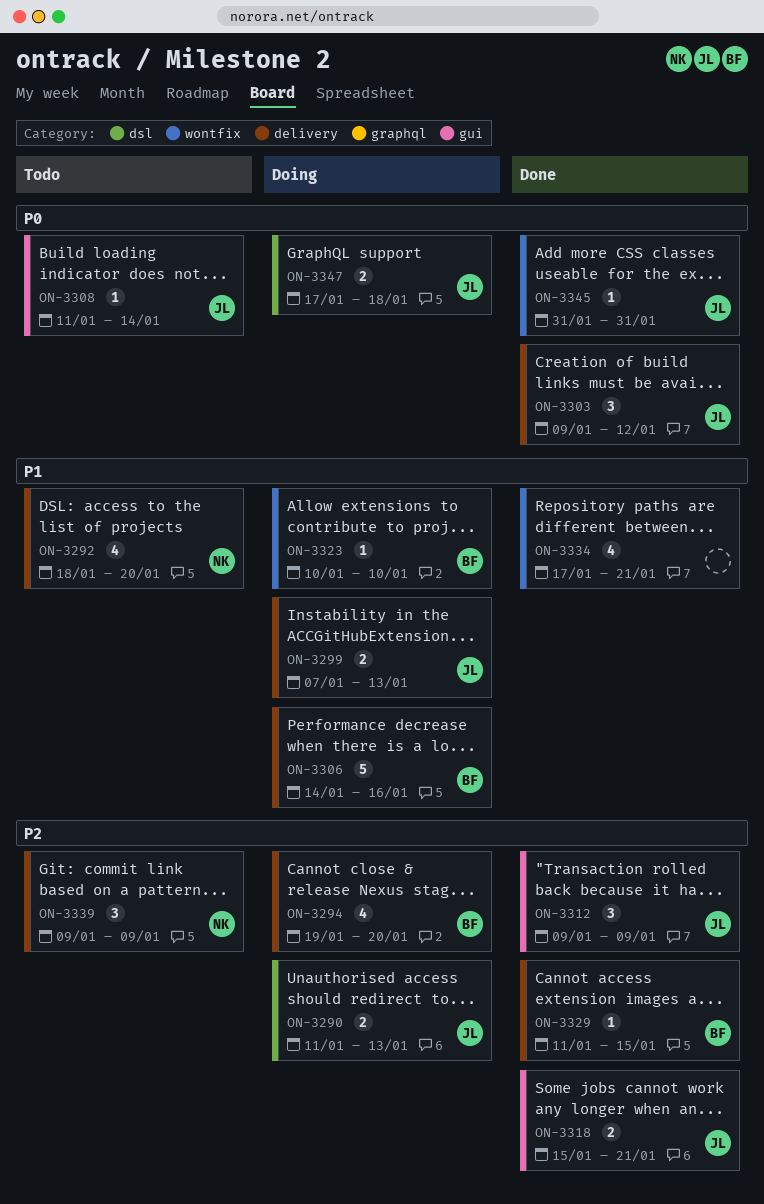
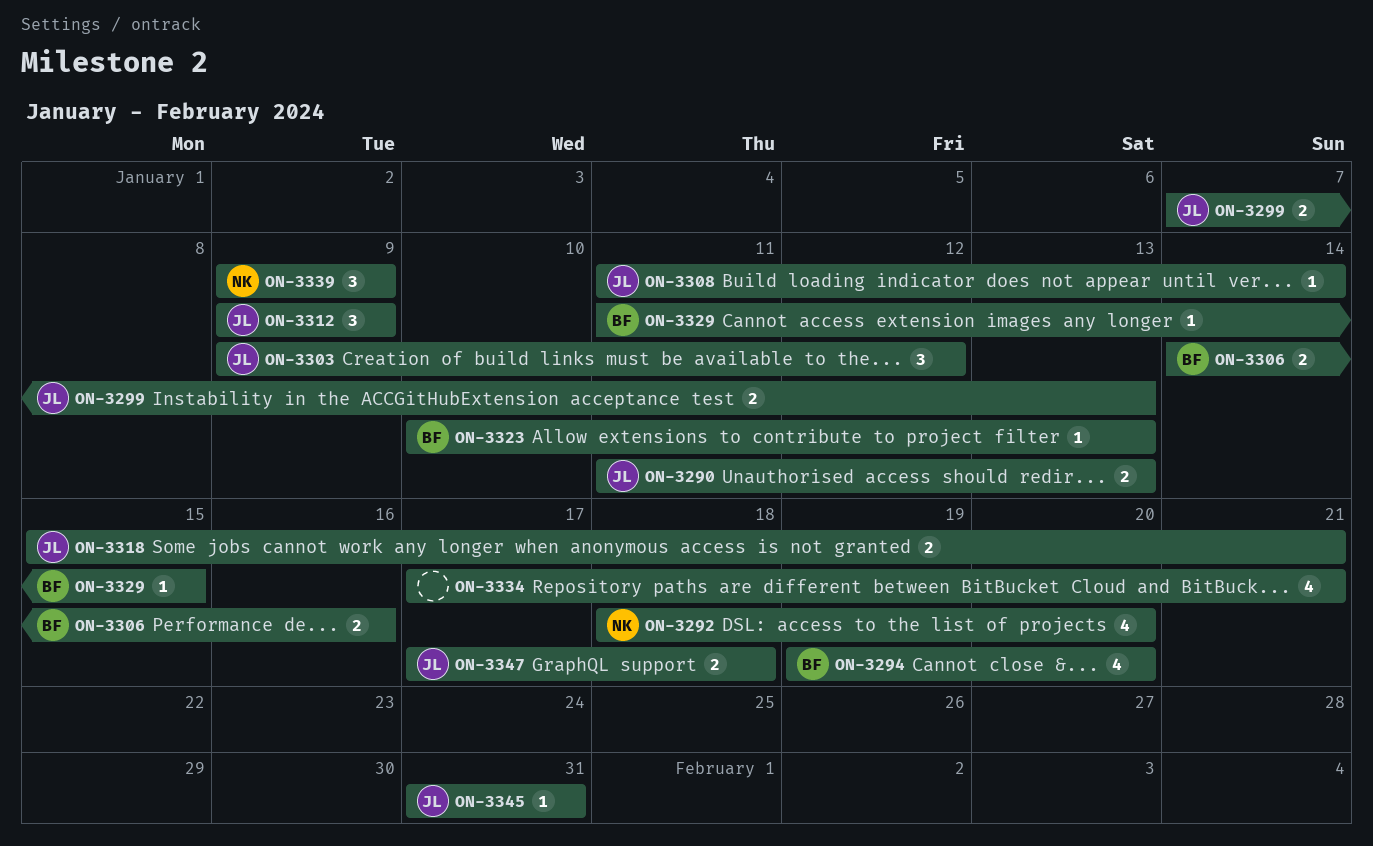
ON-3306, estimate: 5 -> 2
ON-3323, due: Jan 10 -> Jan 13

